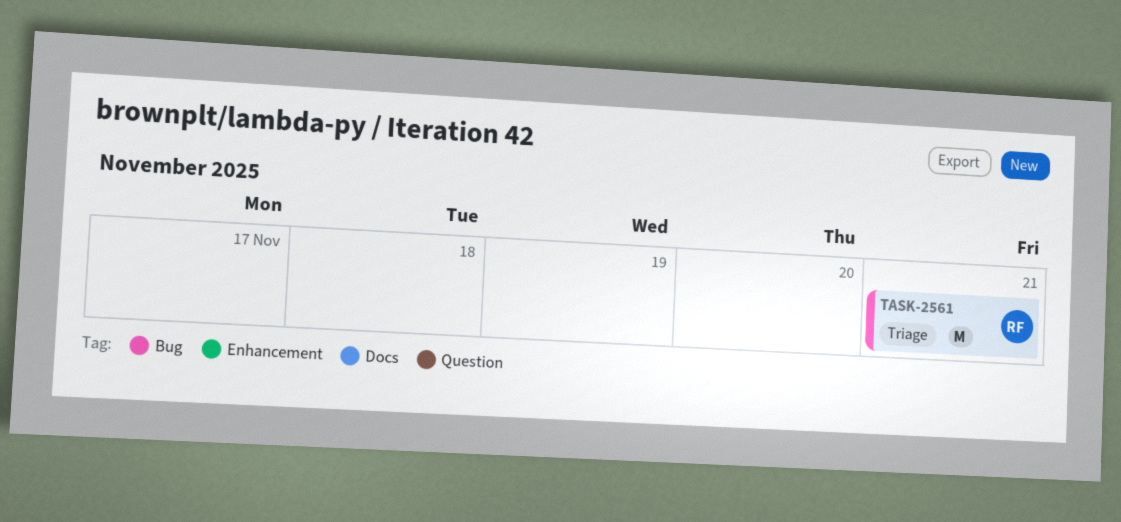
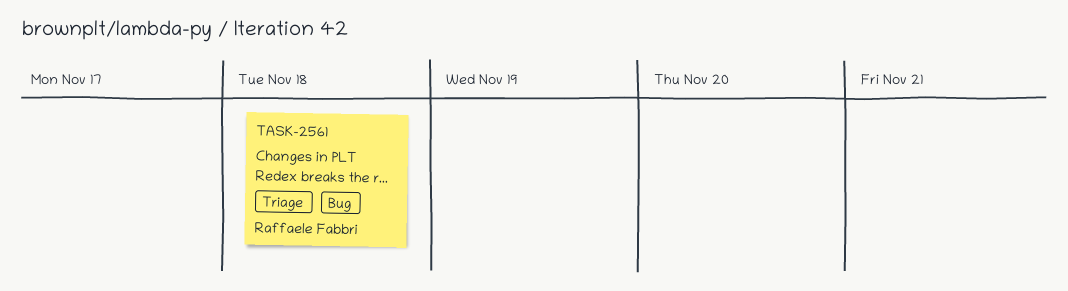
TASK-2561, due: Nov 21 -> Nov 18

